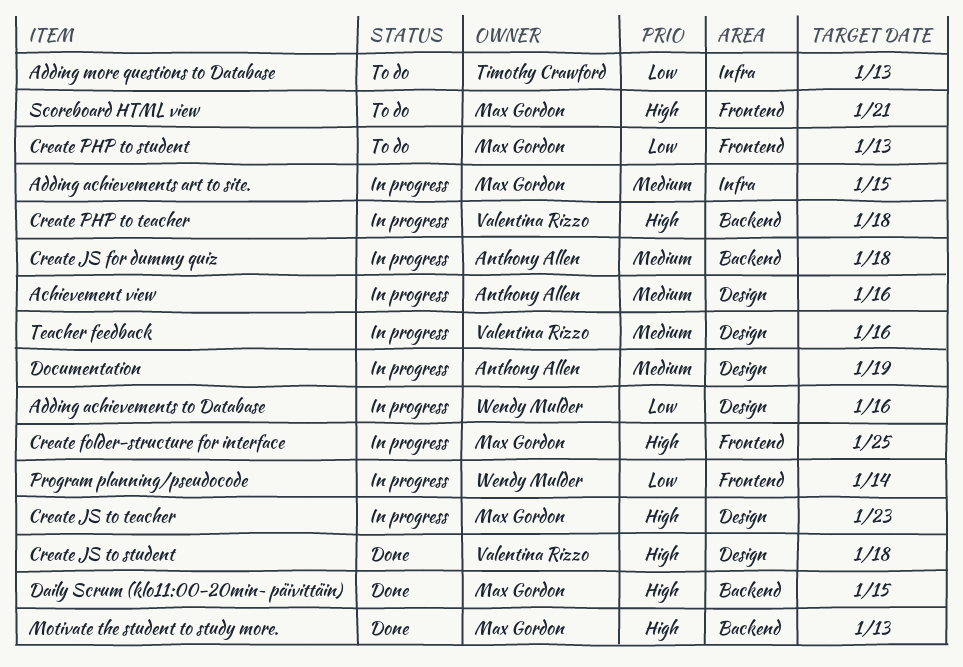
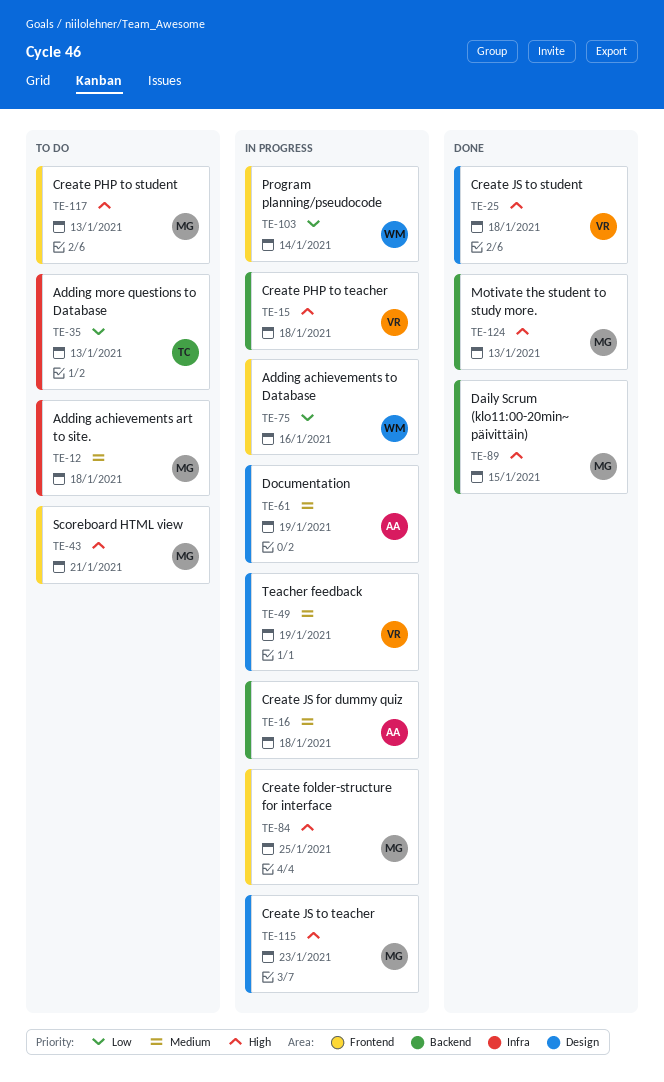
Achievement view: present -> none
Adding achievements art to site., status: In progress -> To do
Adding achievements art to site., due: Jan 15 -> Jan 18
Adding achievements to Database, label: Design -> Frontend
Create PHP to student, priority: Low -> High
Teacher feedback, due: Jan 16 -> Jan 19

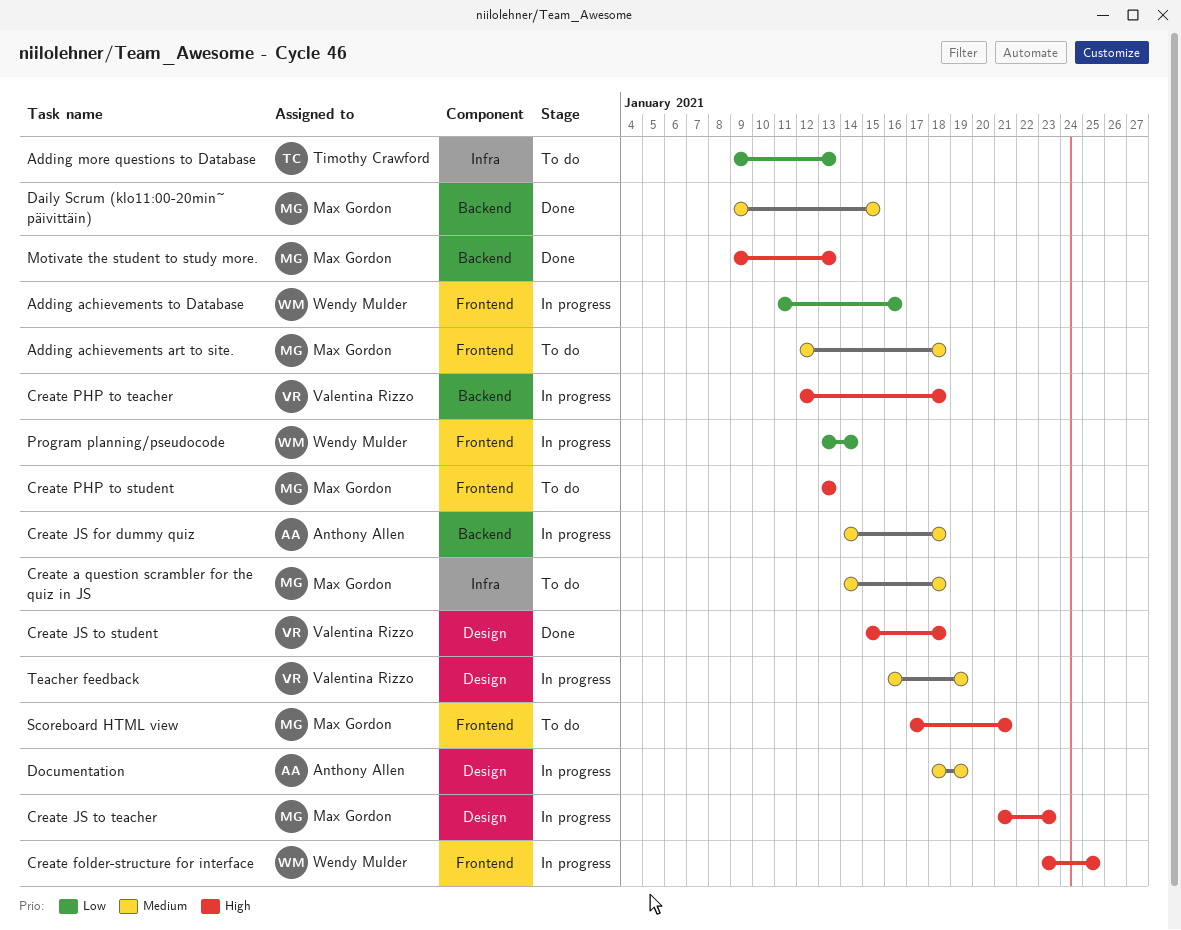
Adding achievements art to site., label: Infra -> Frontend
Create a question scrambler for the quiz in JS: none -> present
Create folder-structure for interface, owner: Max Gordon -> Wendy Mulder
Daily Scrum (klo11:00-20min~ päivittäin), priority: High -> Medium

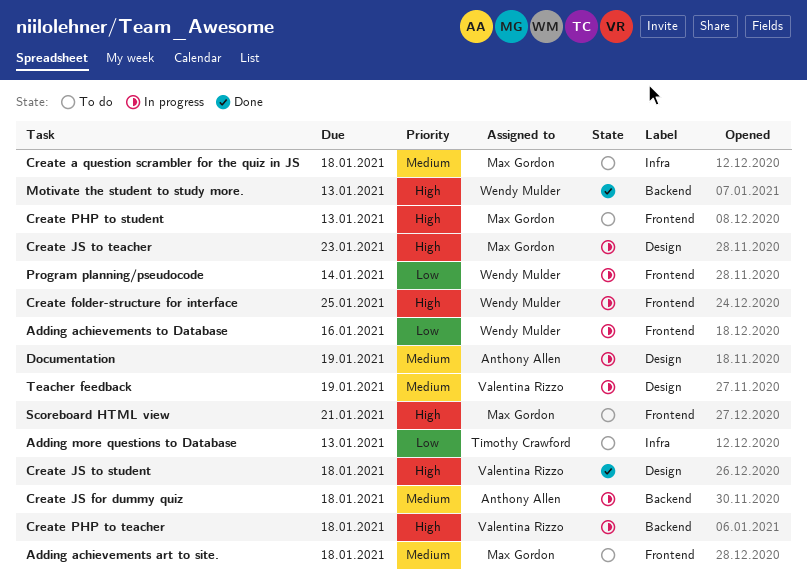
Daily Scrum (klo11:00-20min~ päivittäin): present -> none
Motivate the student to study more., owner: Max Gordon -> Wendy Mulder

